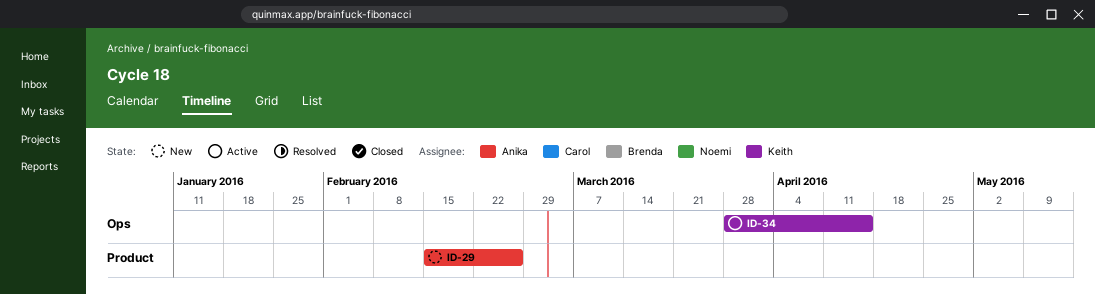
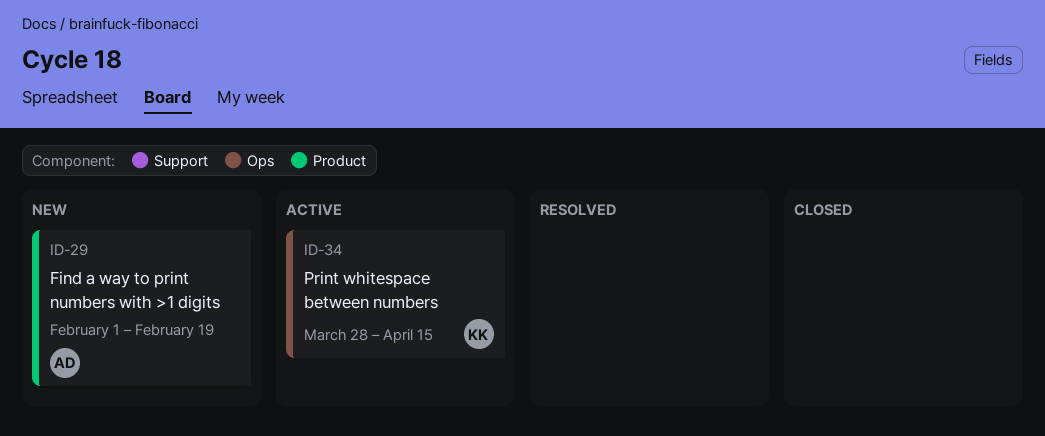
ID-29, start: Feb 15 -> Feb 1
ID-29, due: Feb 26 -> Feb 19

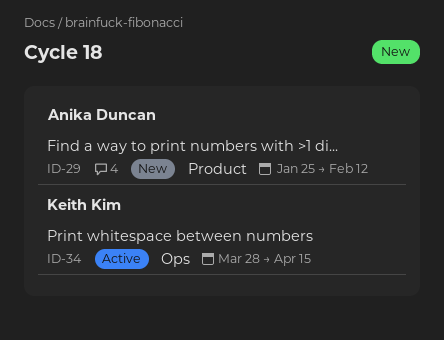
ID-29, start: Feb 1 -> Jan 25
ID-29, due: Feb 19 -> Feb 12

